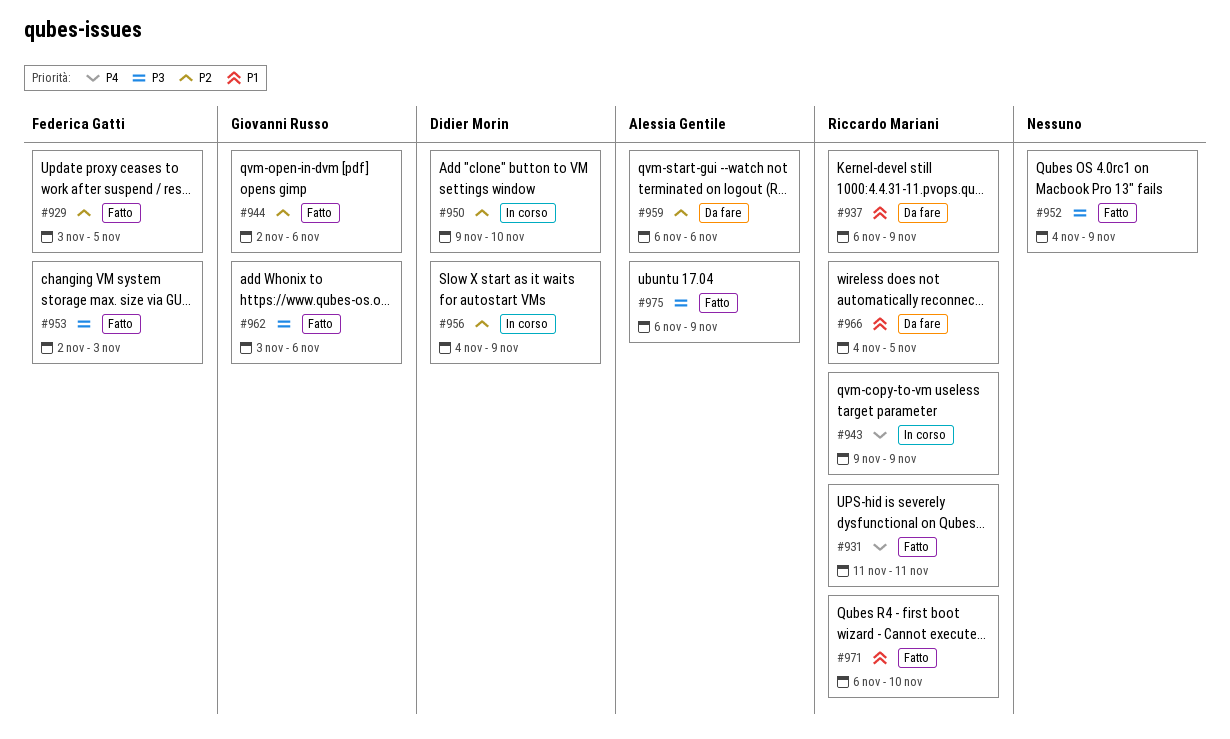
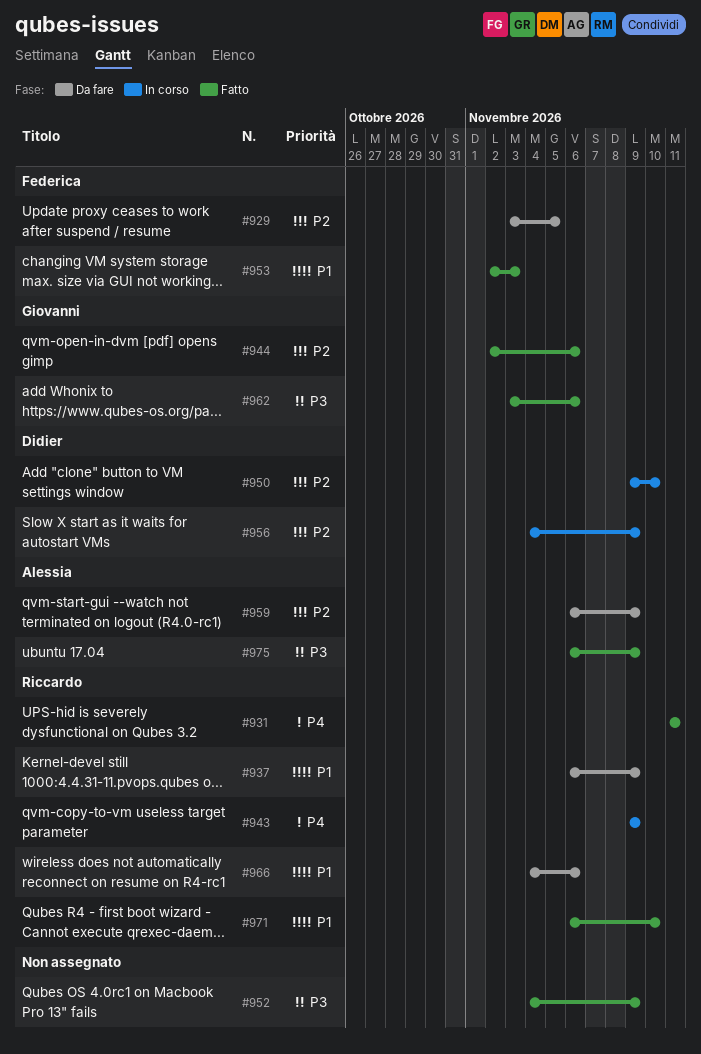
#929, status: Fatto -> Da fare
#953, priority: P3 -> P1
#959, due: Nov 6 -> Nov 9
#966, due: Nov 5 -> Nov 6

